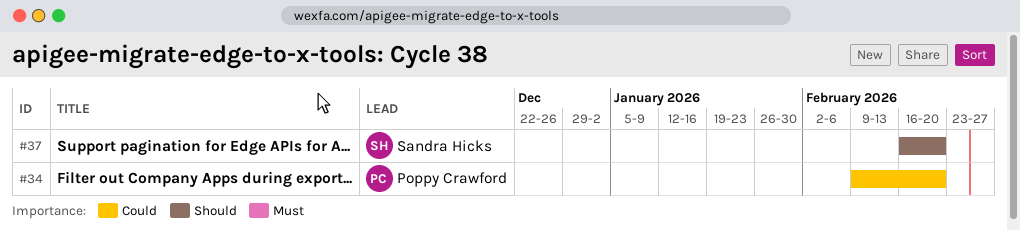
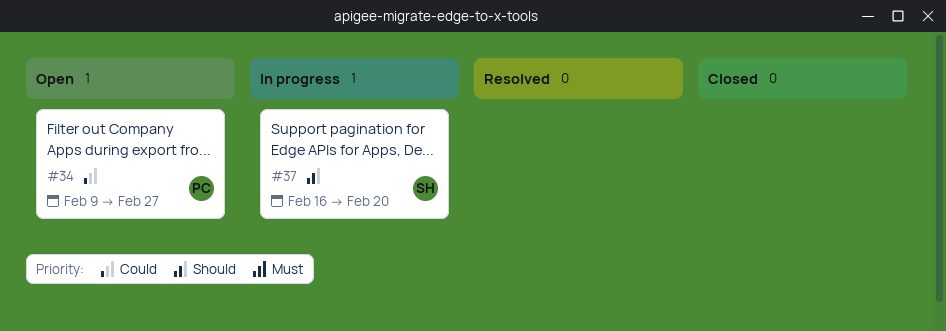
#34, due: Feb 20 -> Feb 27

